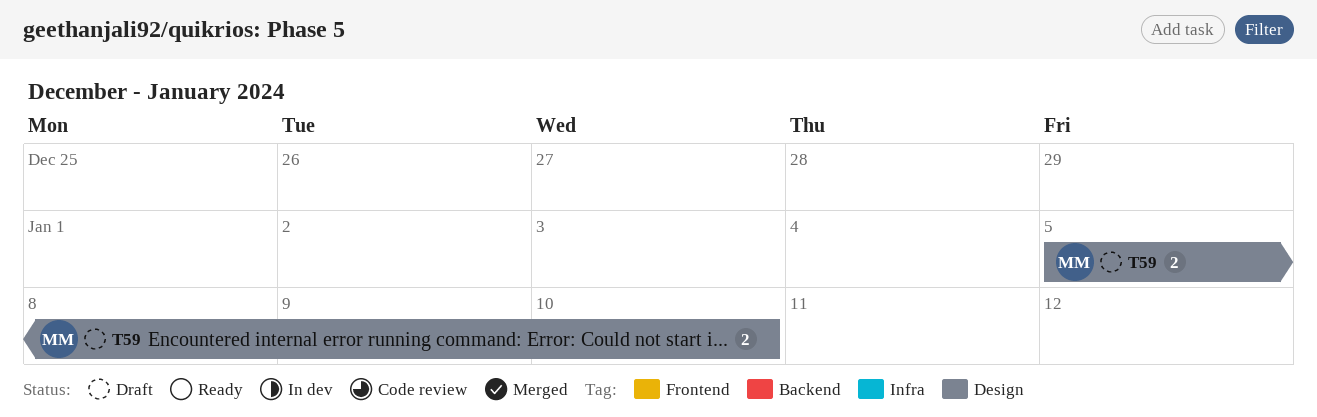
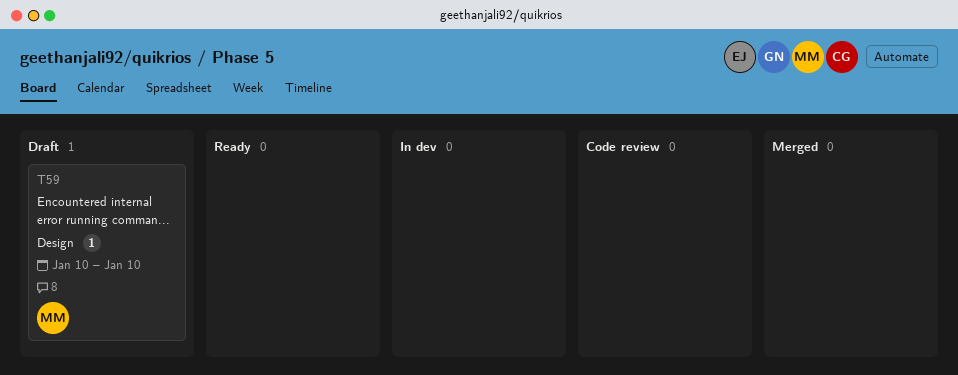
T59, estimate: 2 -> 1
T59, start: Jan 5 -> Jan 10

